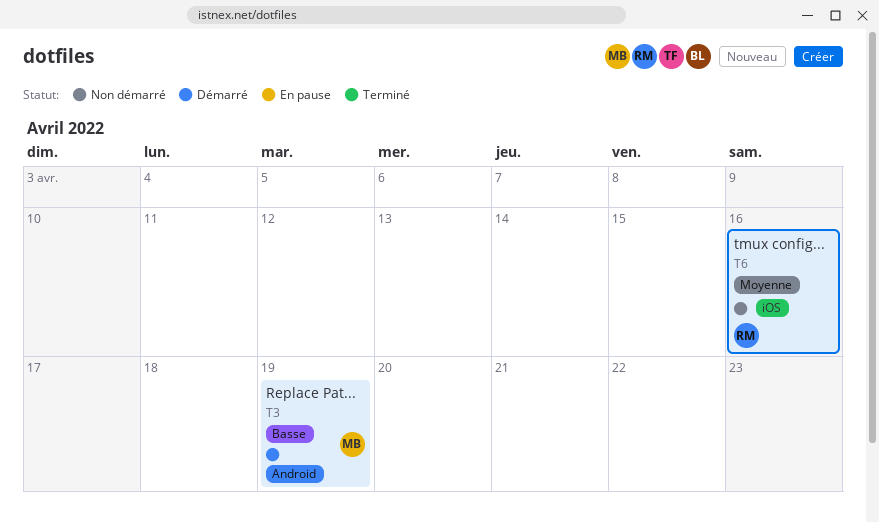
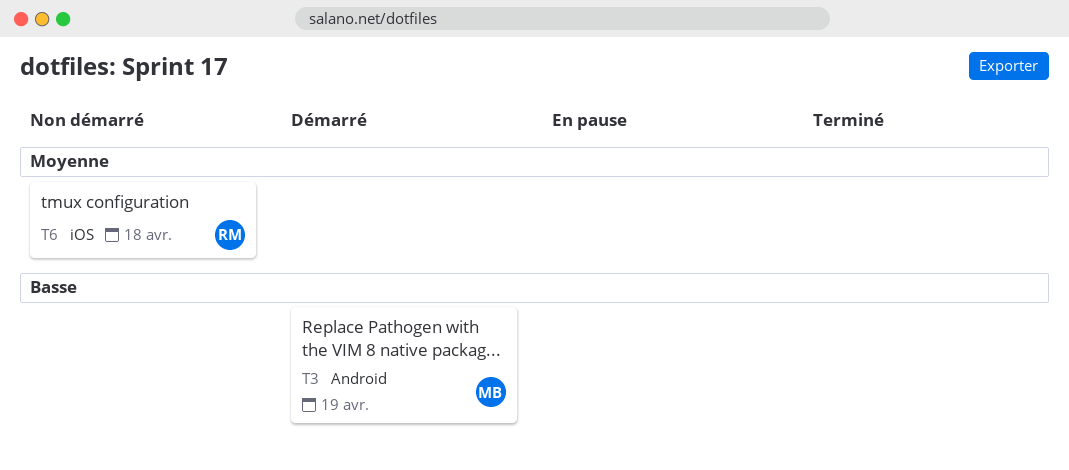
T6, due: Apr 16 -> Apr 18

